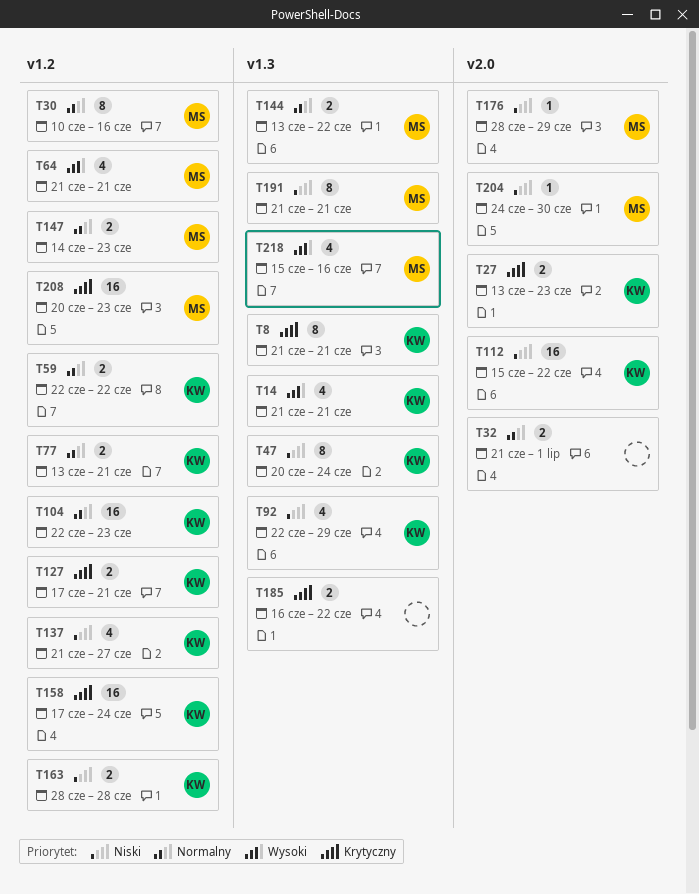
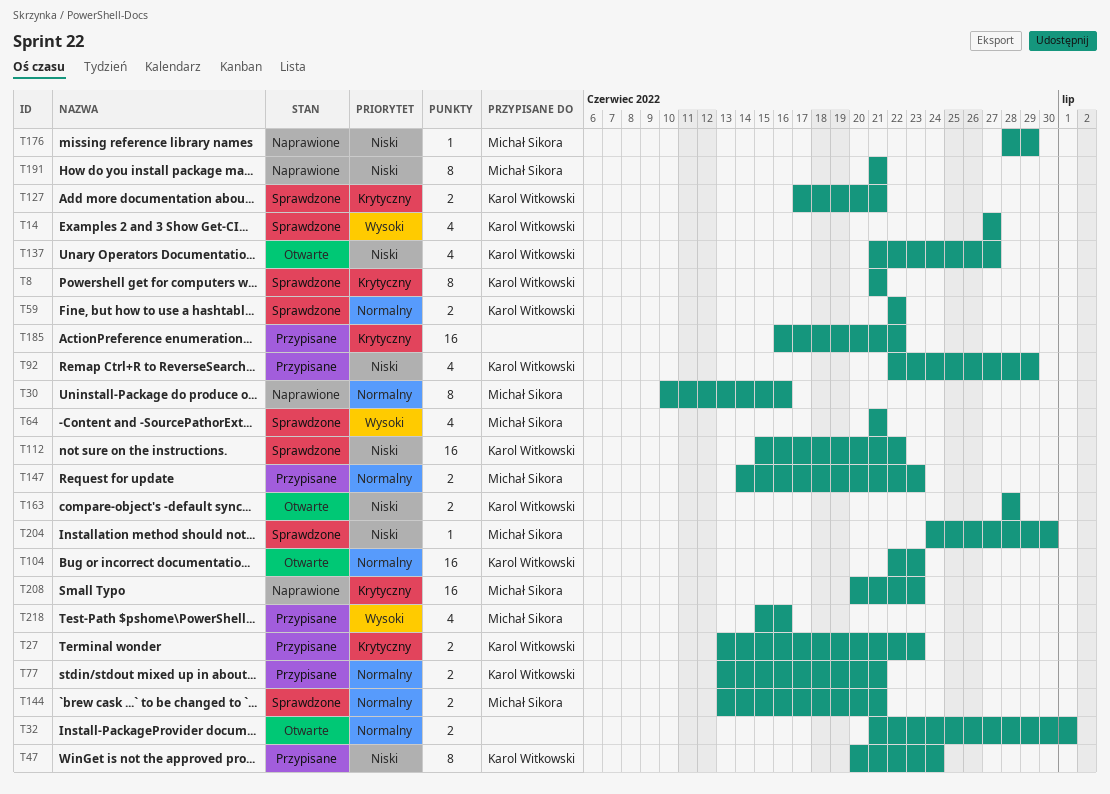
T14, start: Jun 21 -> Jun 27
T14, due: Jun 21 -> Jun 27
T144, due: Jun 22 -> Jun 21
T158: present -> none
T185, estimate: 2 -> 16

